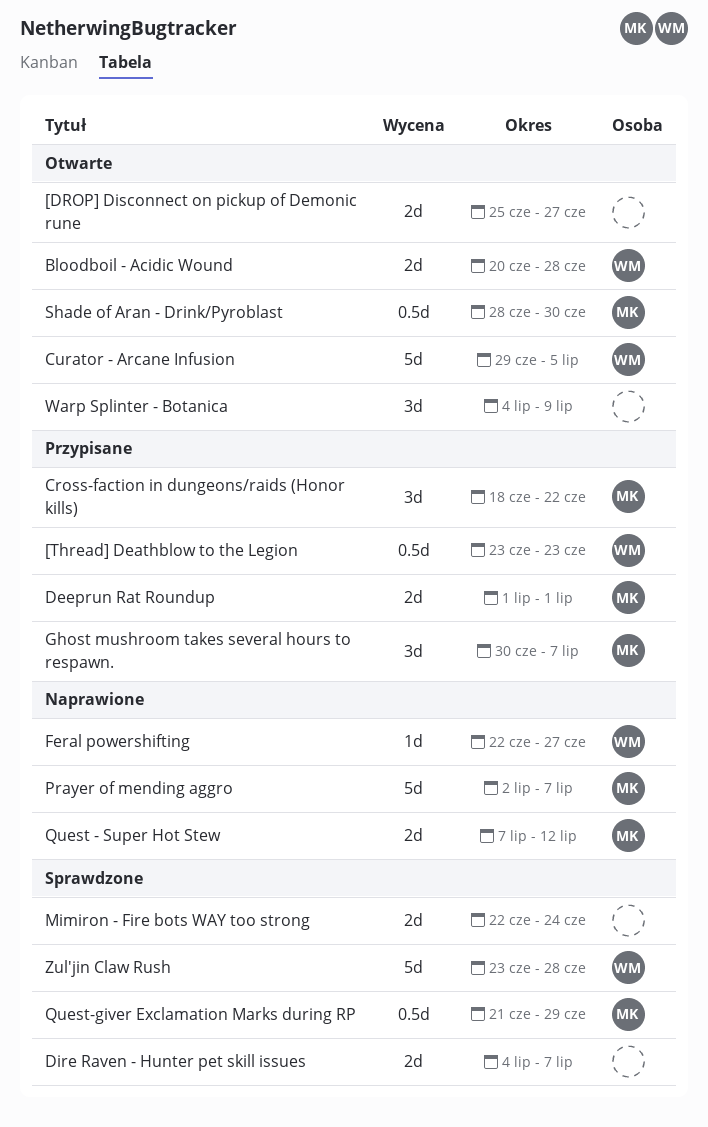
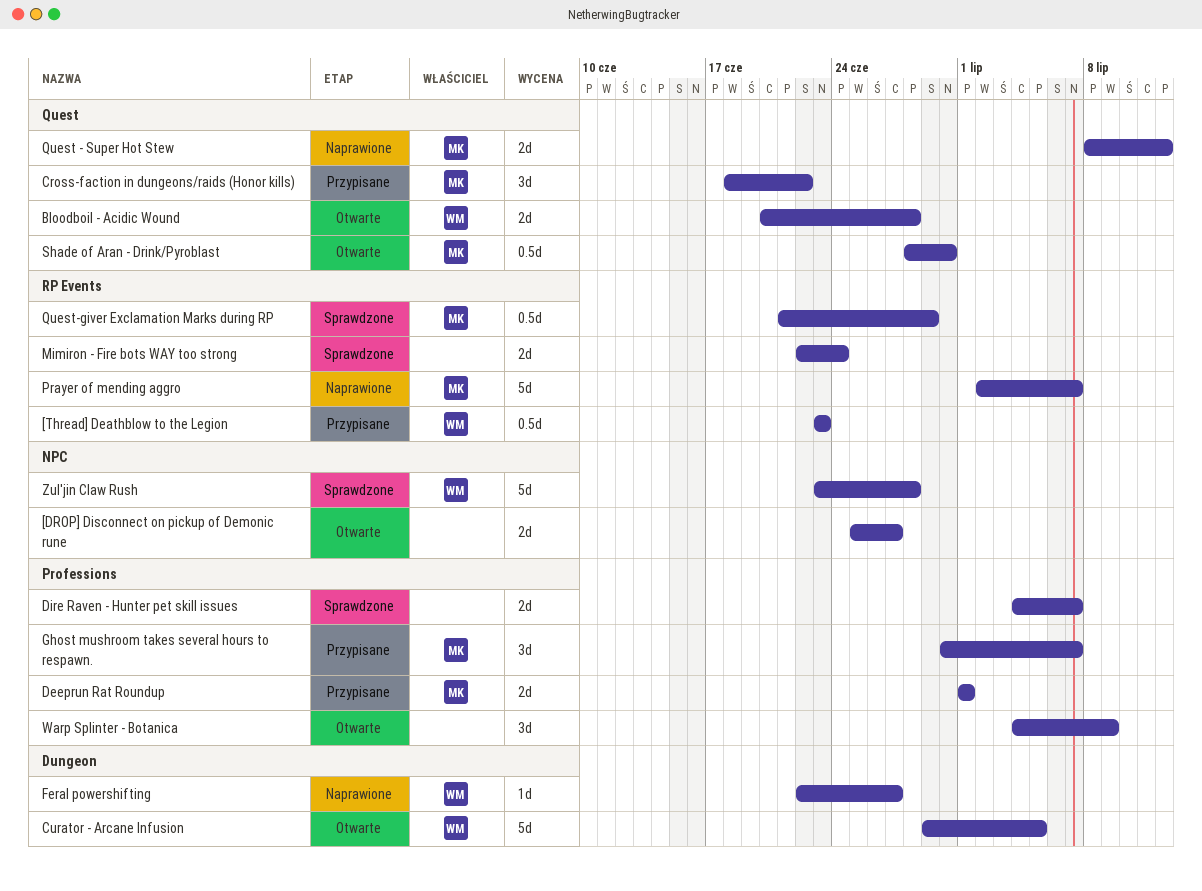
Quest - Super Hot Stew, start: Jul 7 -> Jul 8

